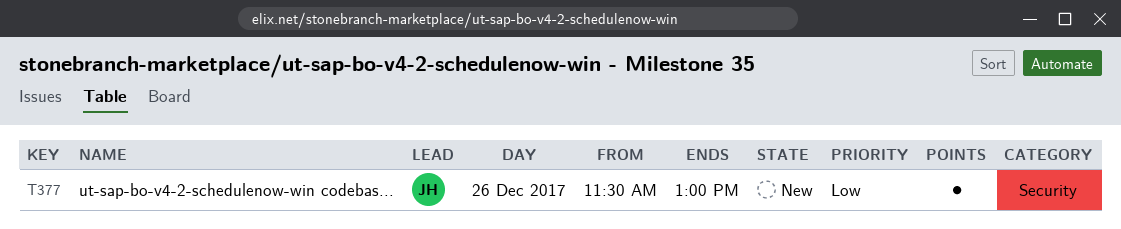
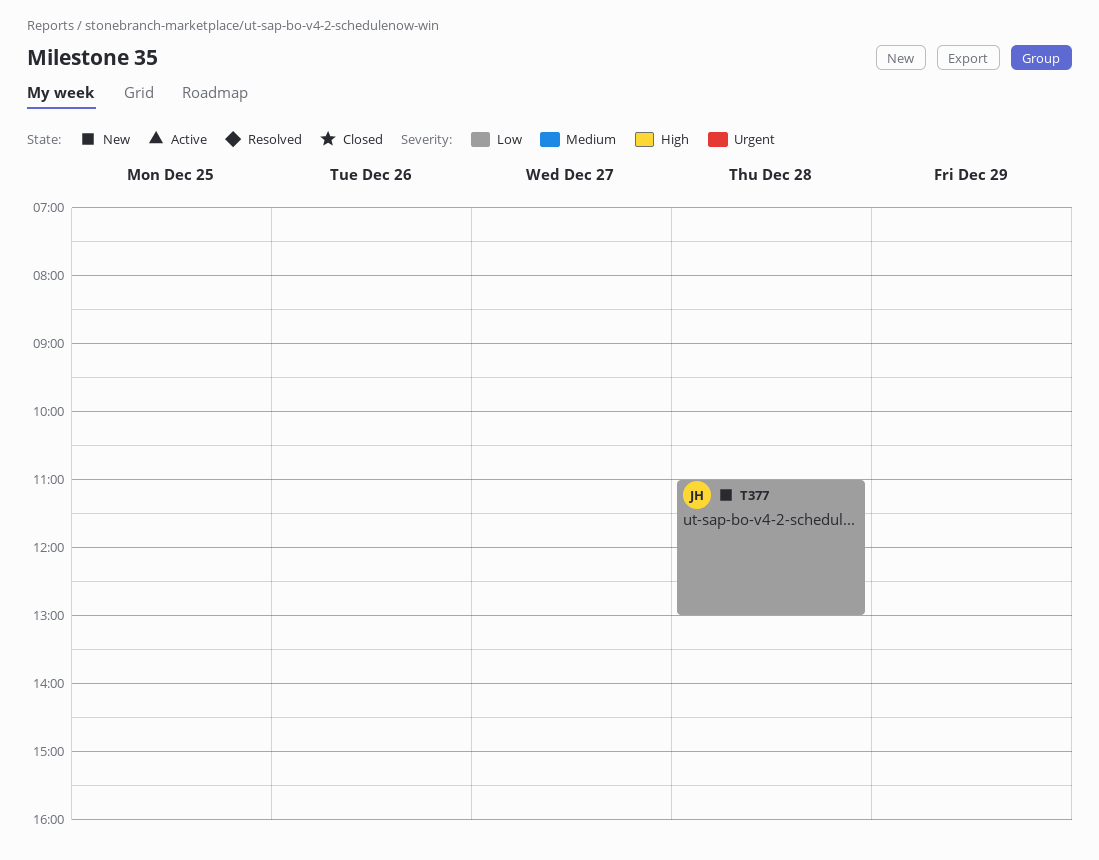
T377, day: Dec 26 -> Dec 28
T377, begins: 11:30 -> 11:00

